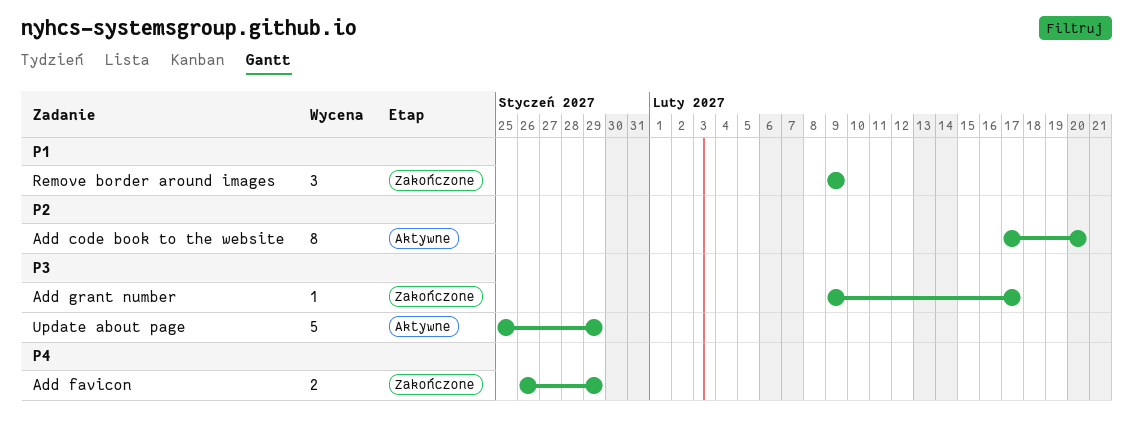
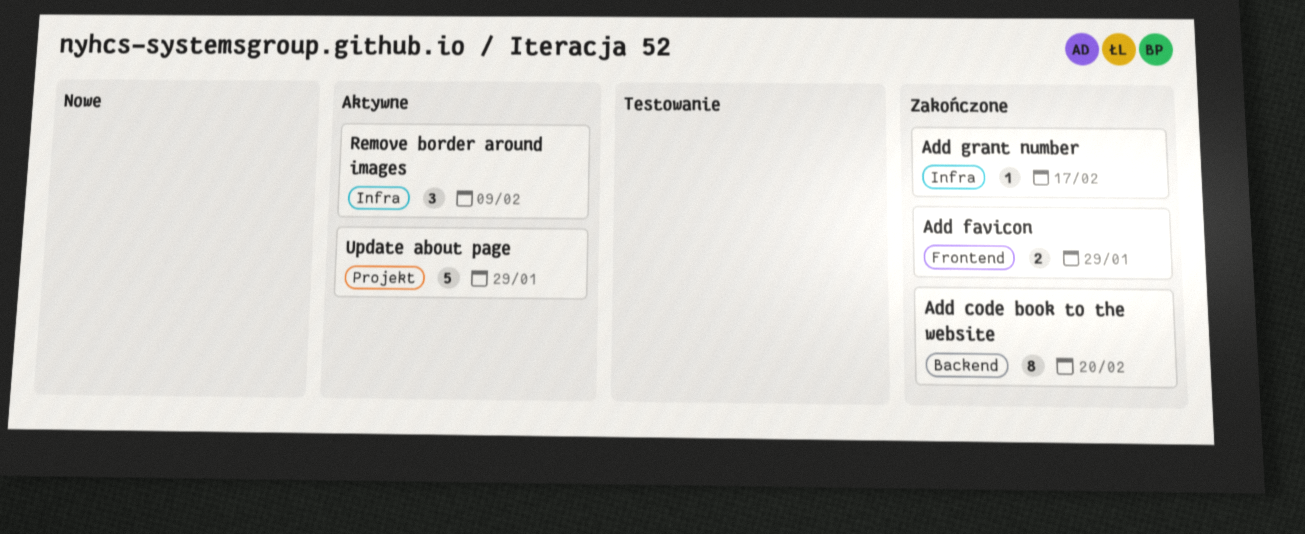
Add code book to the website, status: Aktywne -> Zakończone
Remove border around images, status: Zakończone -> Aktywne

